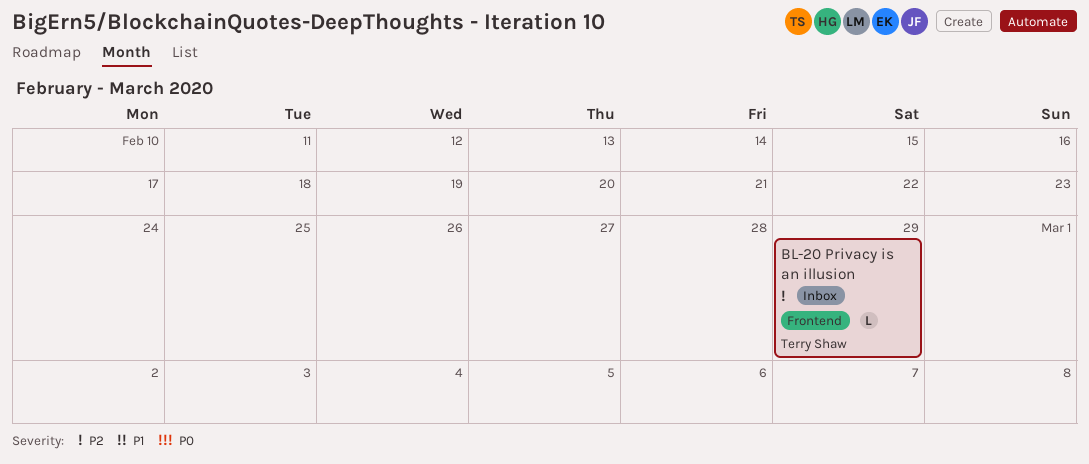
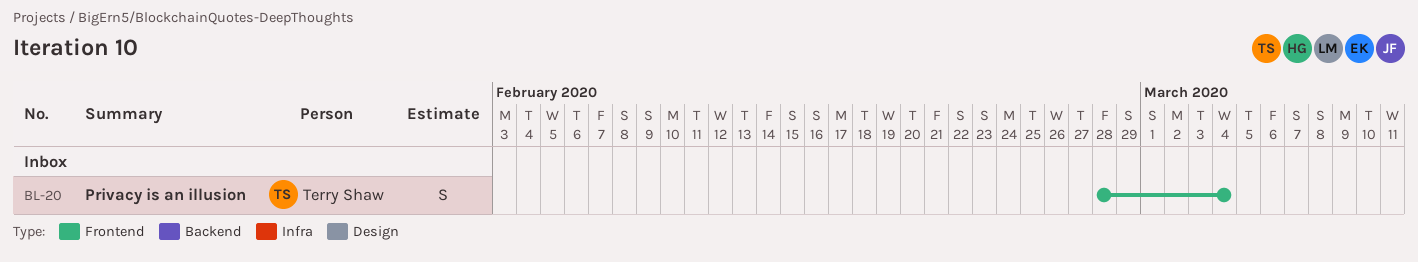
BL-20, estimate: L -> S
BL-20, due: Feb 29 -> Mar 4

